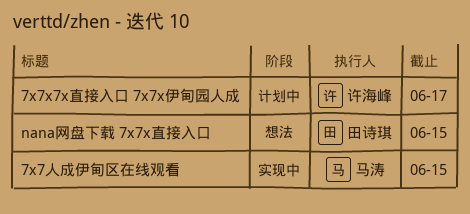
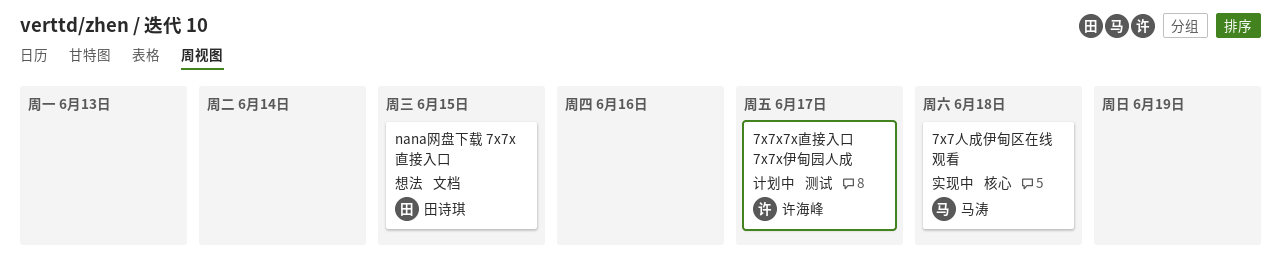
7x7人成伊甸区在线观看, due: Jun 15 -> Jun 18

